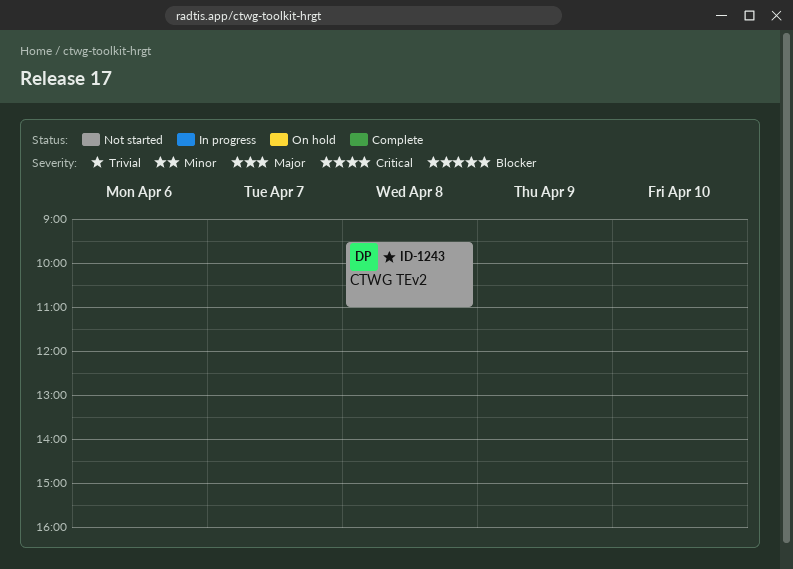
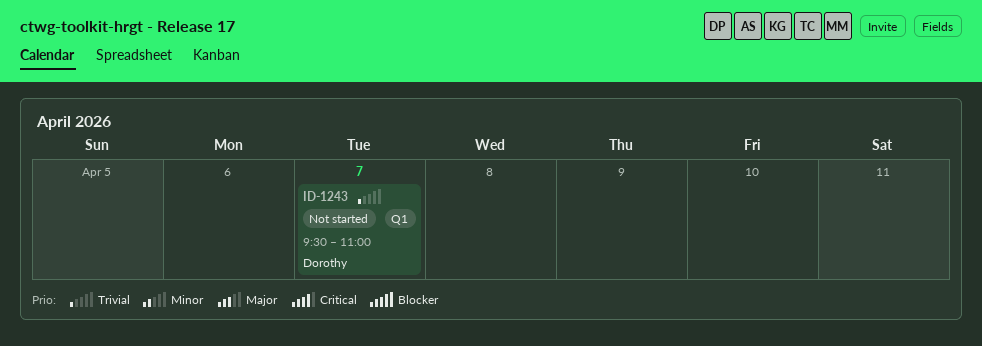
ID-1243, day: Apr 8 -> Apr 7

